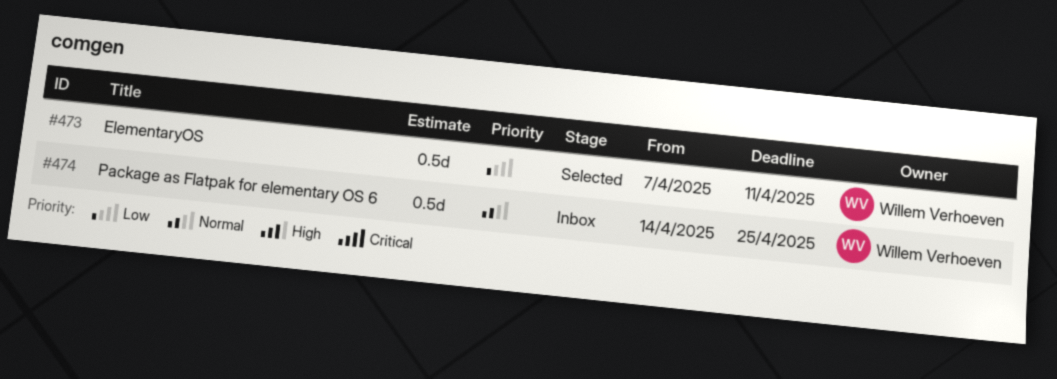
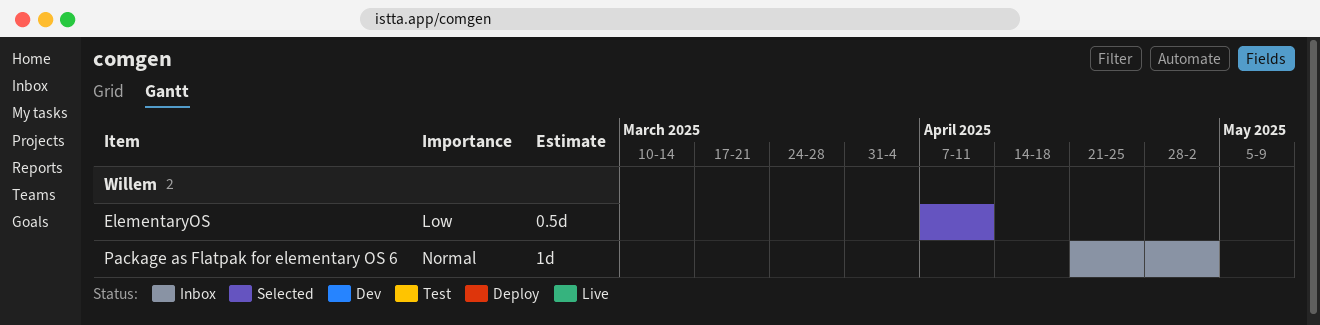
Package as Flatpak for elementary OS 6, estimate: 0.5d -> 1d
Package as Flatpak for elementary OS 6, start: Apr 14 -> Apr 21
Package as Flatpak for elementary OS 6, due: Apr 25 -> May 2

